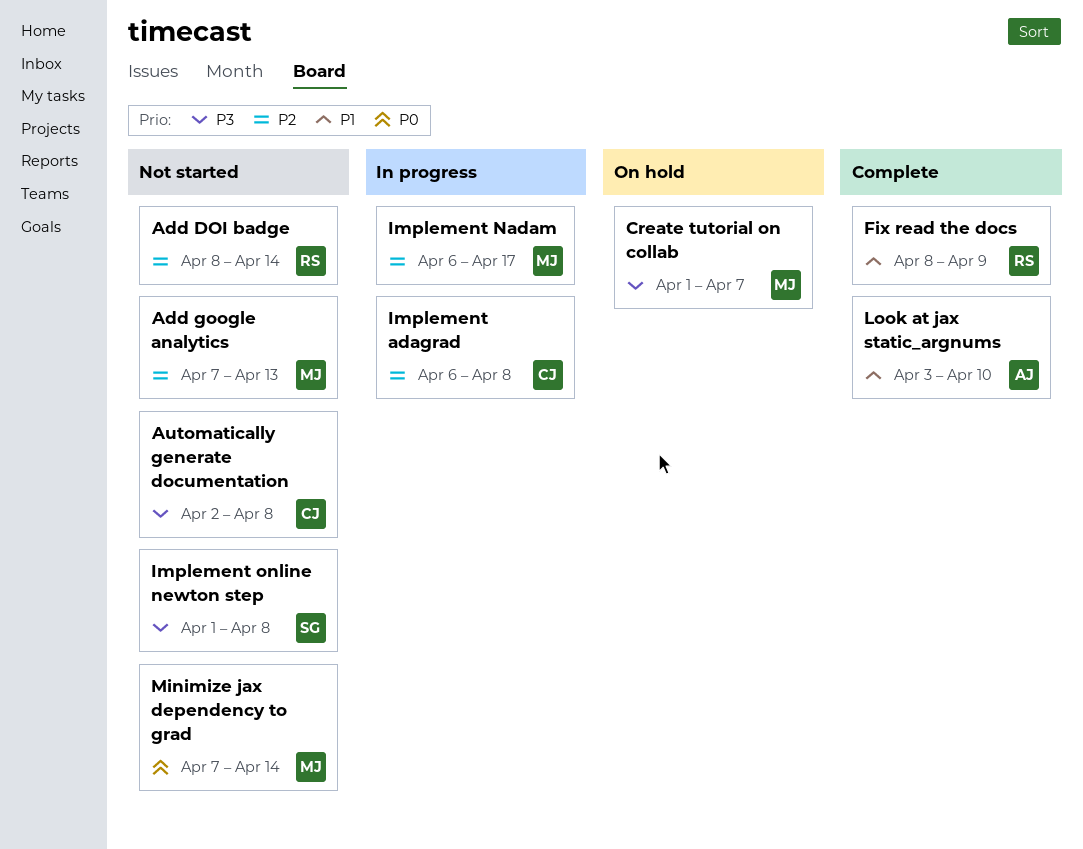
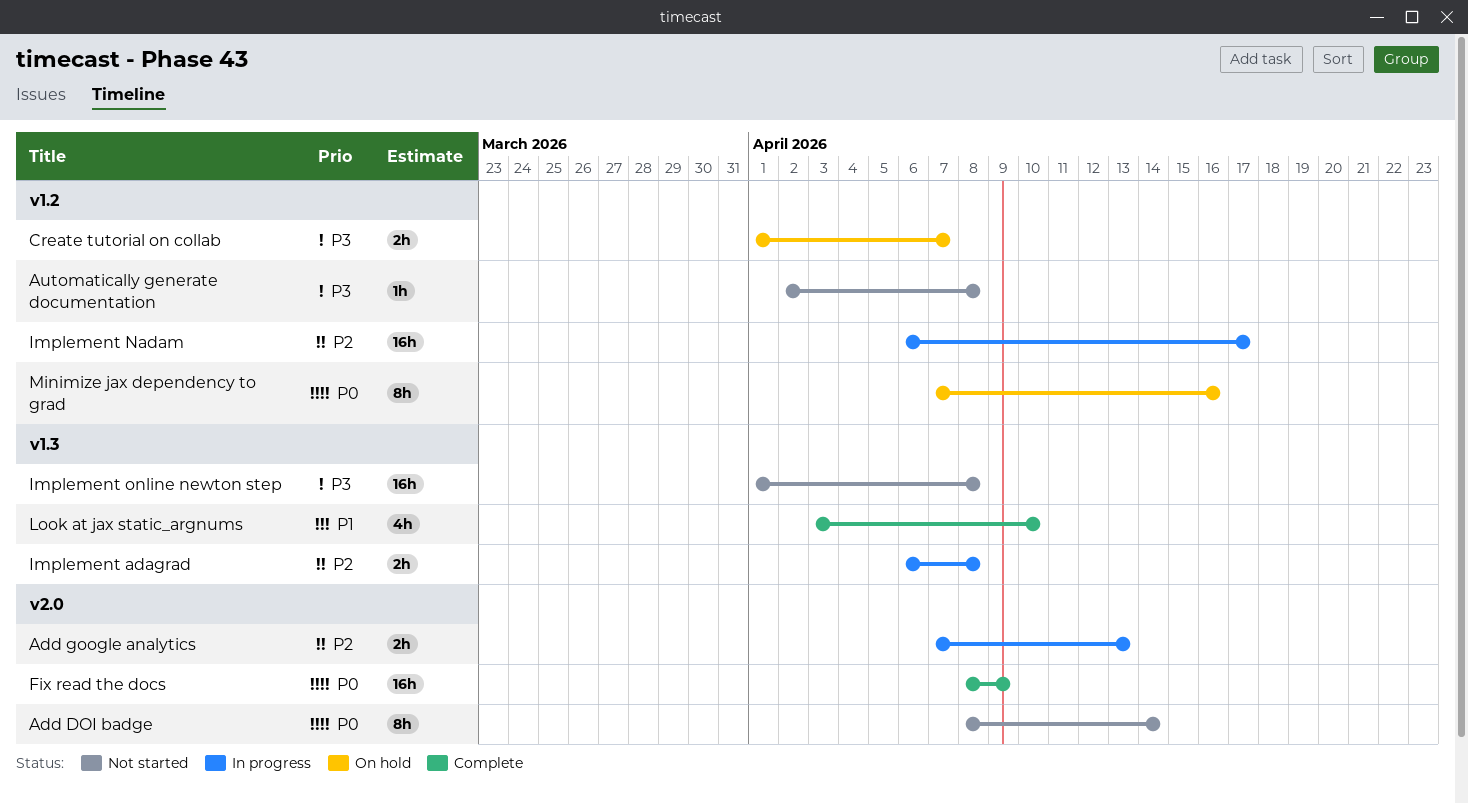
Add DOI badge, priority: P2 -> P0
Add google analytics, status: Not started -> In progress
Fix read the docs, priority: P1 -> P0
Minimize jax dependency to grad, status: Not started -> On hold
Minimize jax dependency to grad, due: Apr 14 -> Apr 16

